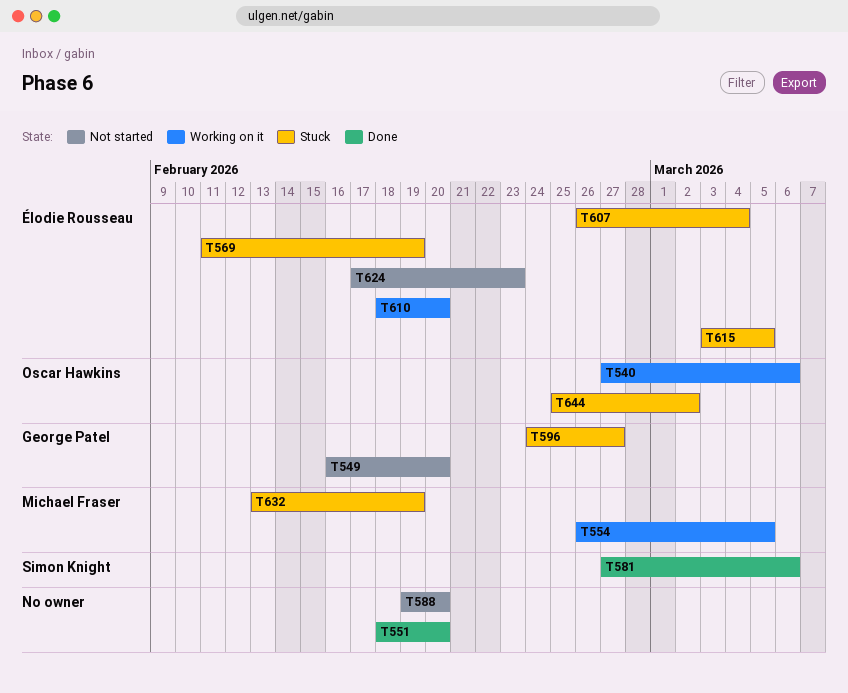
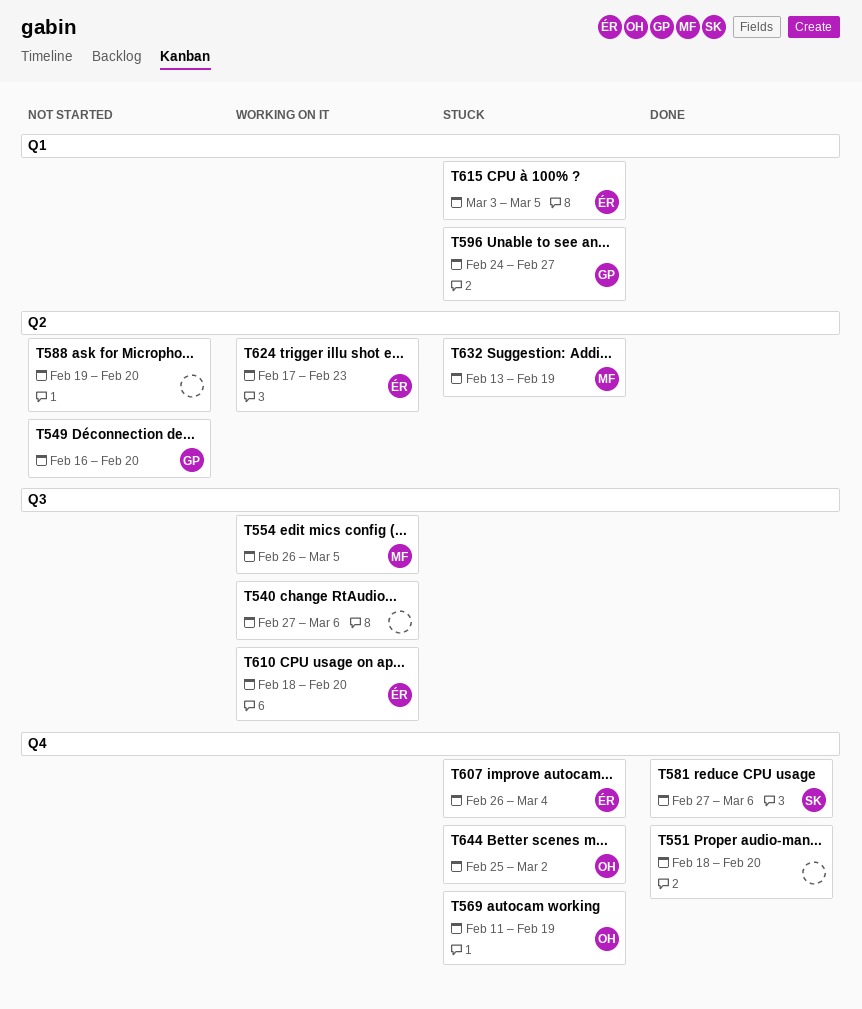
T540, owner: Oscar Hawkins -> none
T569, owner: Élodie Rousseau -> Oscar Hawkins
T624, status: Not started -> Working on it

